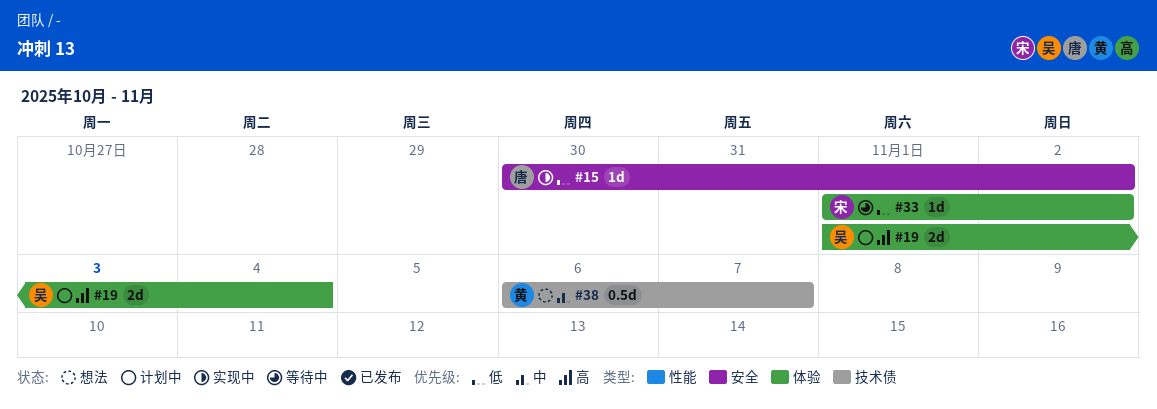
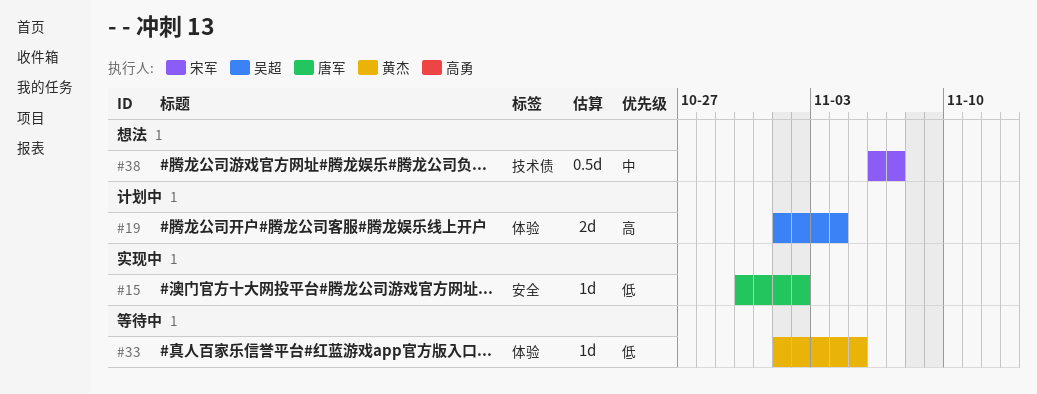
#33, owner: 宋军 -> 黄杰
#33, due: Nov 2 -> Nov 5
#38, owner: 黄杰 -> 宋军

